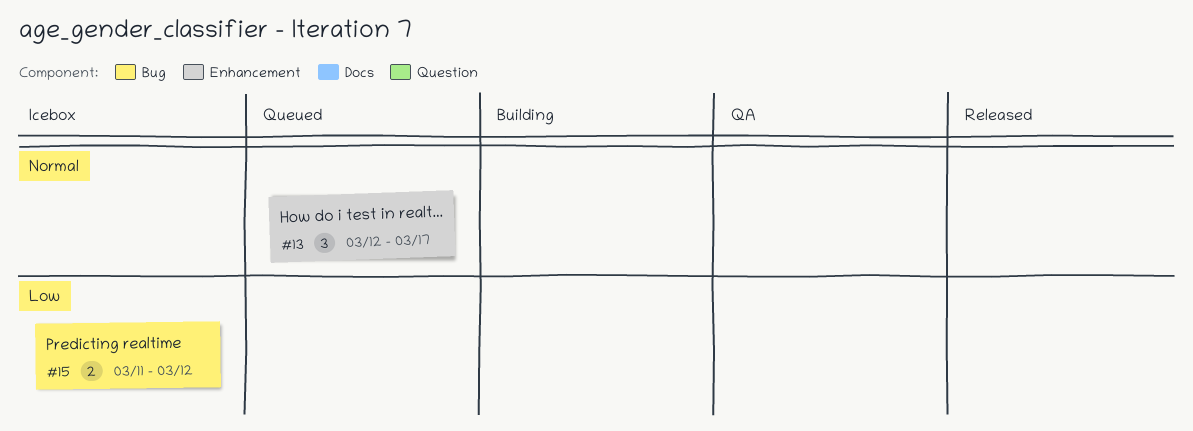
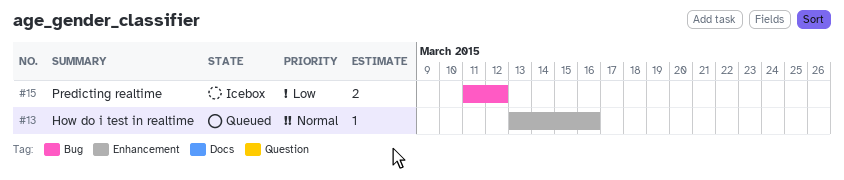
#13, estimate: 3 -> 1
#13, start: Mar 12 -> Mar 13
#13, due: Mar 17 -> Mar 16

